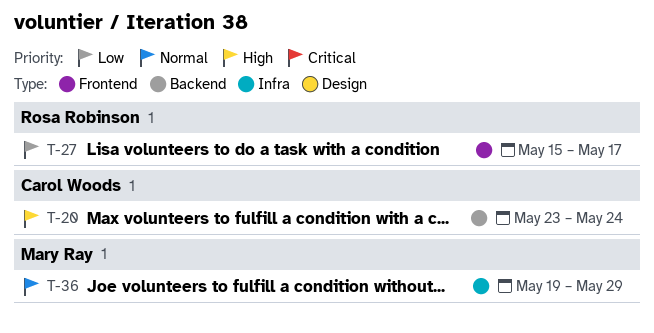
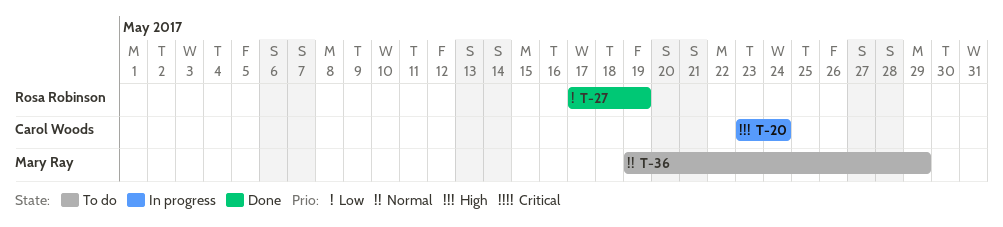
T-27, start: May 15 -> May 17
T-27, due: May 17 -> May 19

